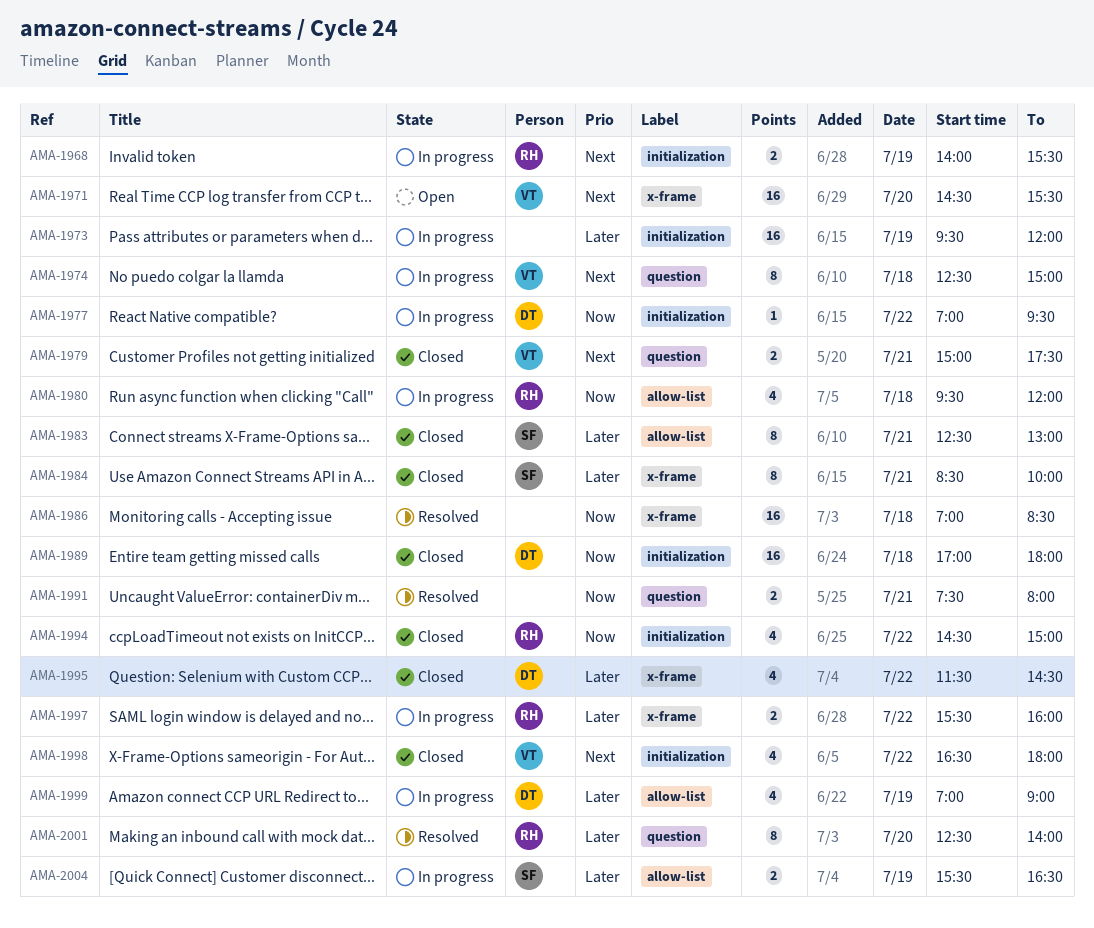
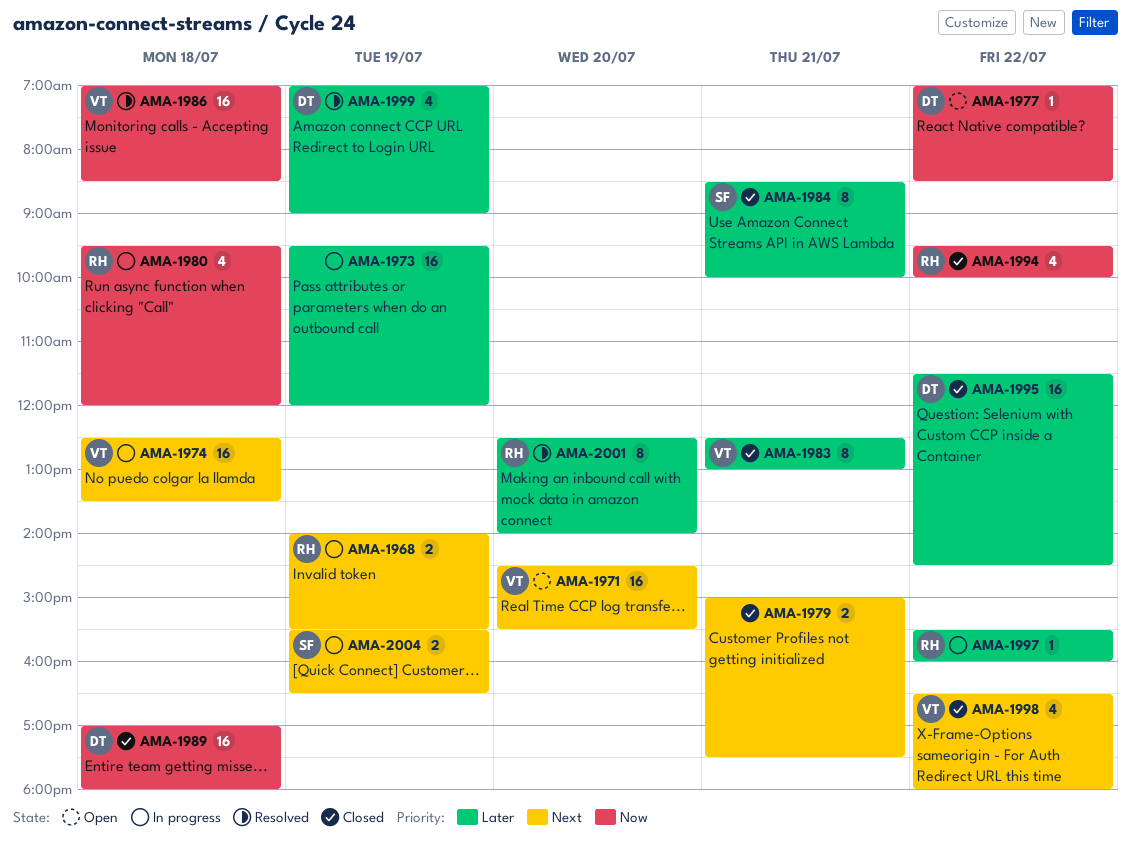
AMA-1974, estimate: 8 -> 16
AMA-1974, ends: 15:00 -> 13:30
AMA-1977, status: In progress -> Open
AMA-1977, ends: 09:30 -> 08:30
AMA-1979, owner: VT -> none
AMA-1983, owner: SF -> VT
AMA-1986, owner: none -> VT
AMA-1991: present -> none
AMA-1994, begins: 14:30 -> 09:30
AMA-1994, ends: 15:00 -> 10:00
AMA-1995, estimate: 4 -> 16
AMA-1997, estimate: 2 -> 1
AMA-1999, status: In progress -> Resolved
AMA-2004, priority: Later -> Next

